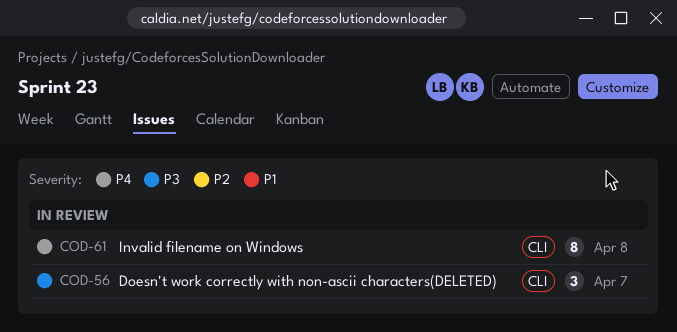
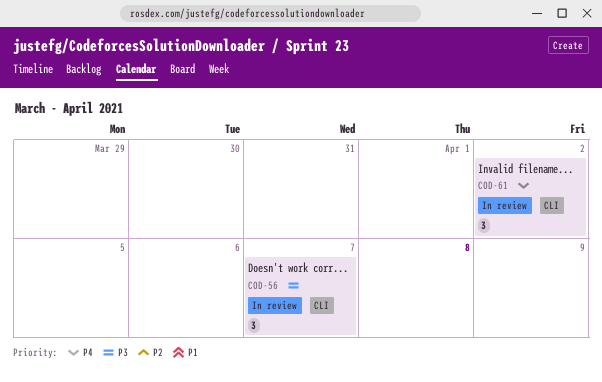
COD-61, estimate: 8 -> 3
COD-61, due: Apr 8 -> Apr 2

